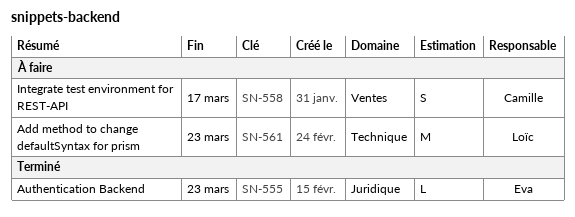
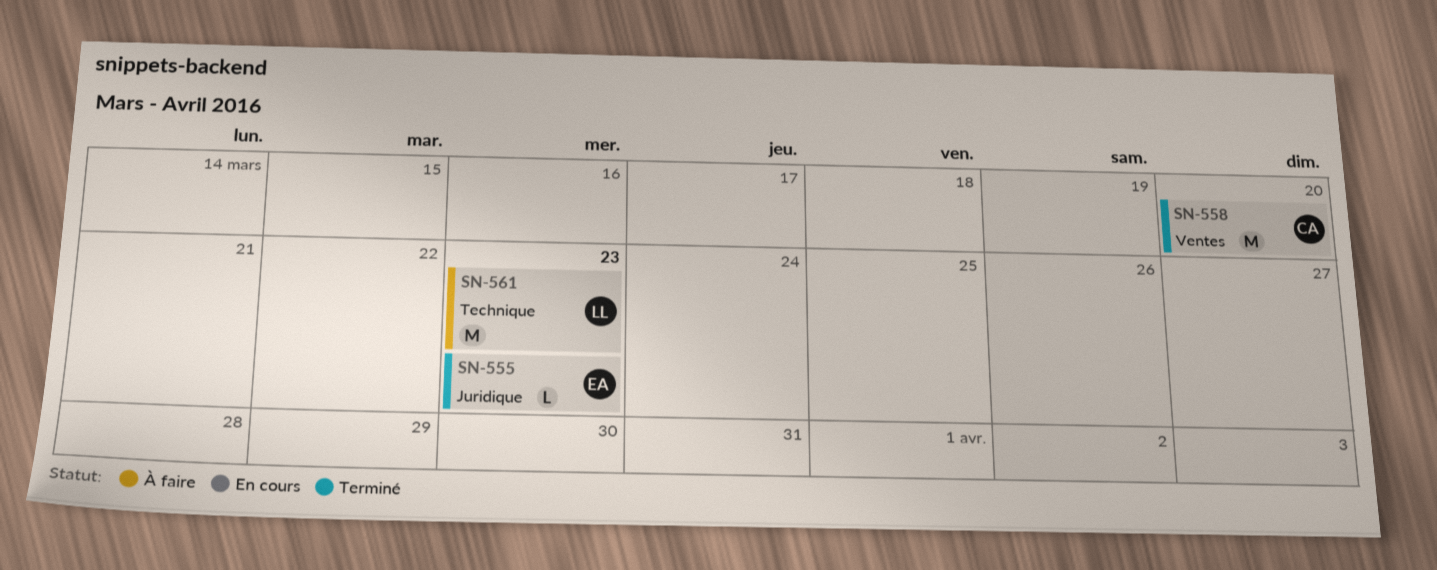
SN-558, status: À faire -> Terminé
SN-558, estimate: S -> M
SN-558, due: Mar 17 -> Mar 20

